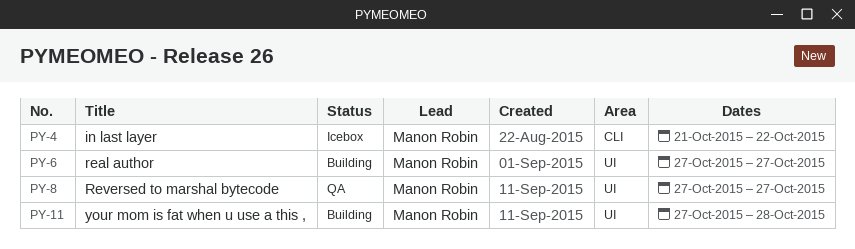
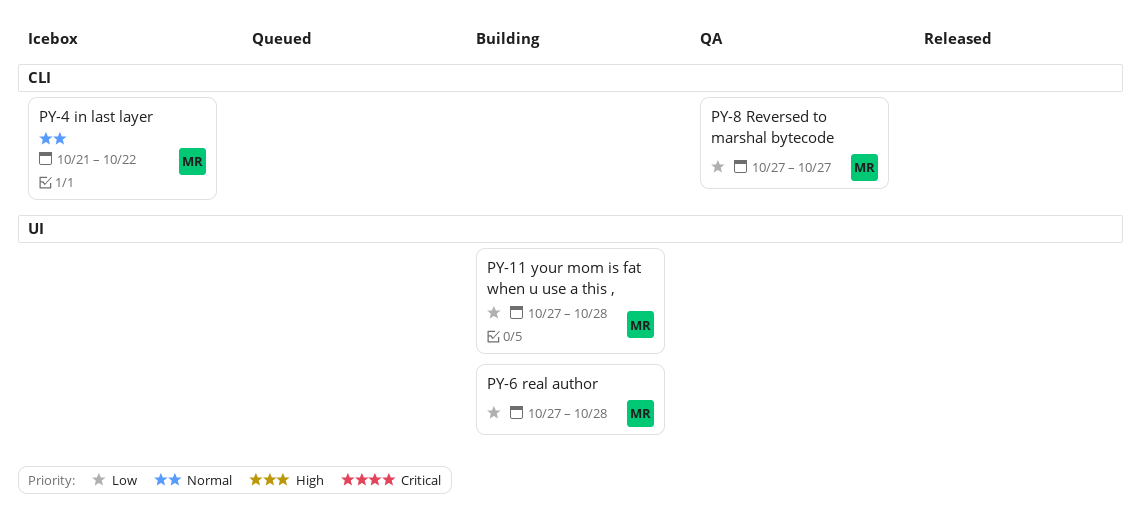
PY-6, due: Oct 27 -> Oct 28
PY-8, label: UI -> CLI

